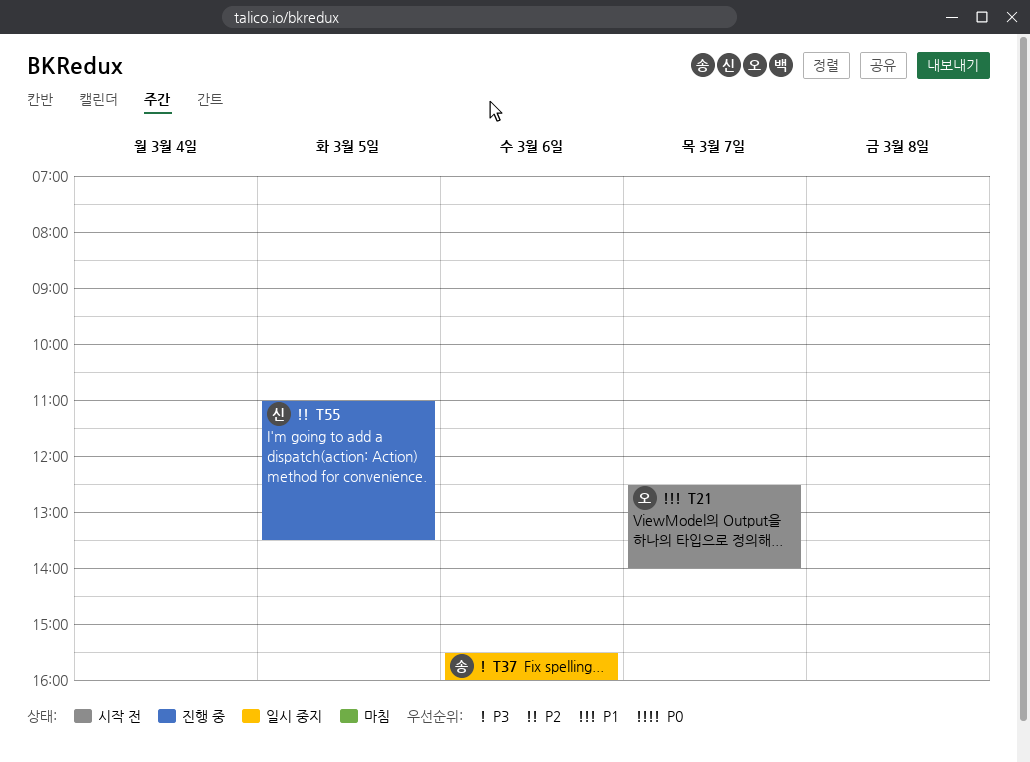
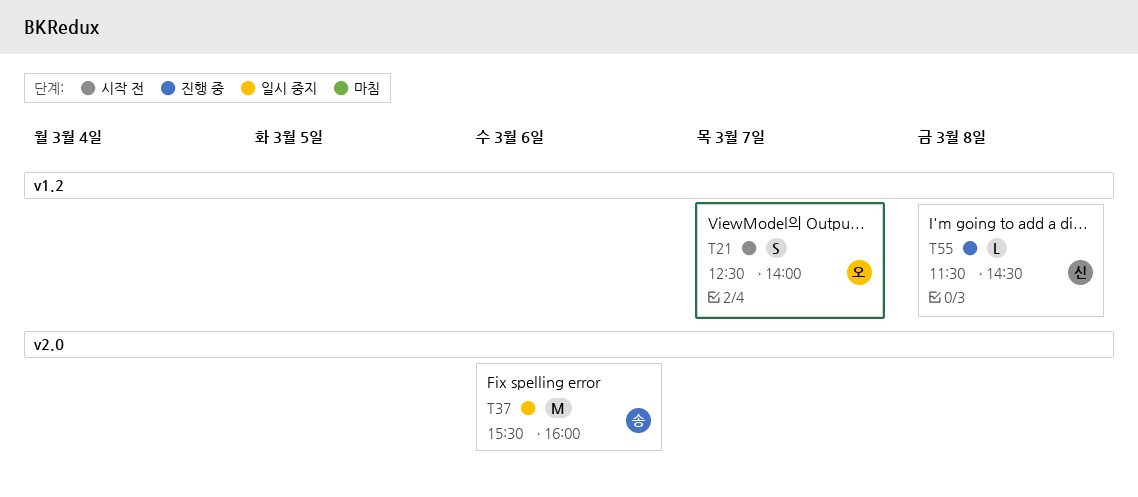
T55, day: Mar 5 -> Mar 8
T55, begins: 11:00 -> 11:30
T55, ends: 13:30 -> 14:30

